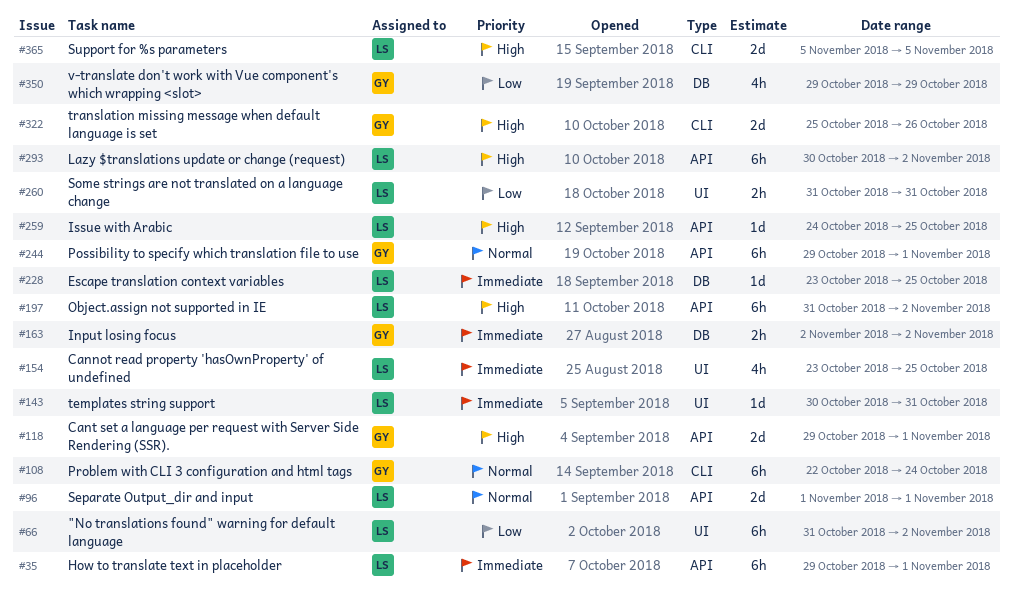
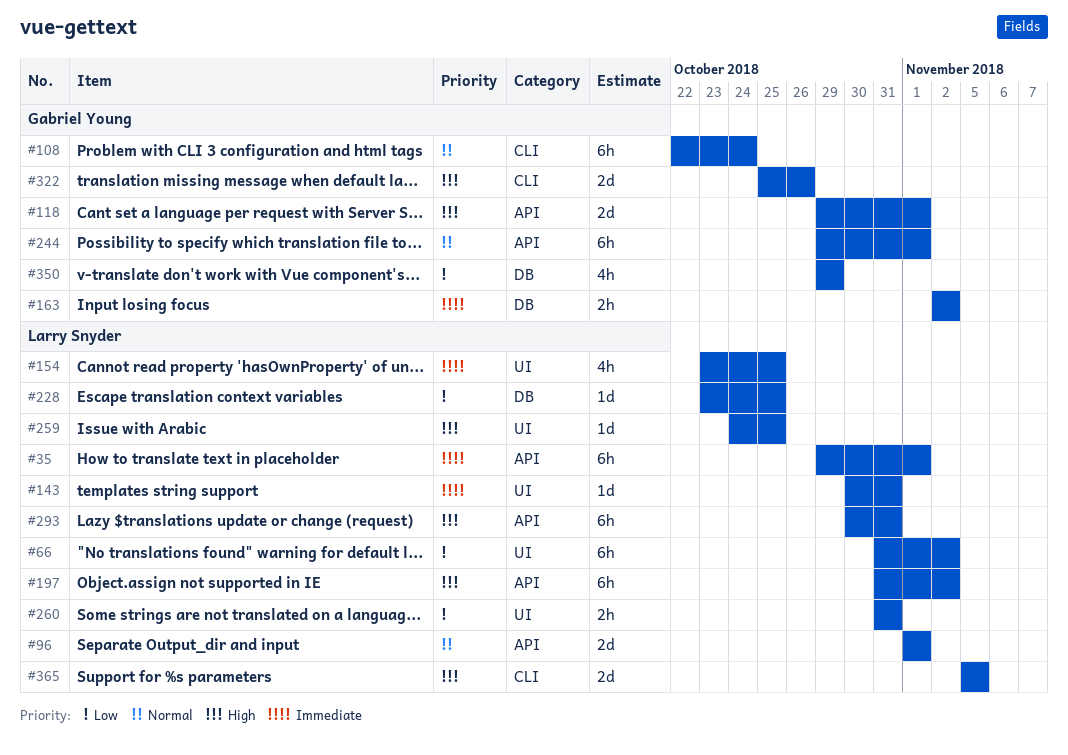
#228, priority: Immediate -> Low
#259, label: API -> UI
#293, due: Nov 2 -> Oct 31

